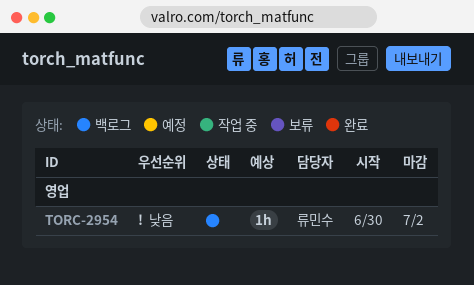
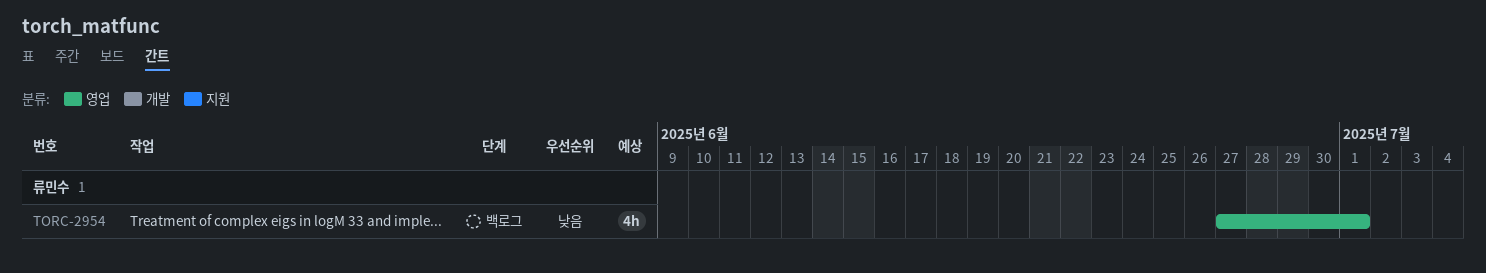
TORC-2954, estimate: 1h -> 4h
TORC-2954, start: Jun 30 -> Jun 27
TORC-2954, due: Jul 2 -> Jul 1

